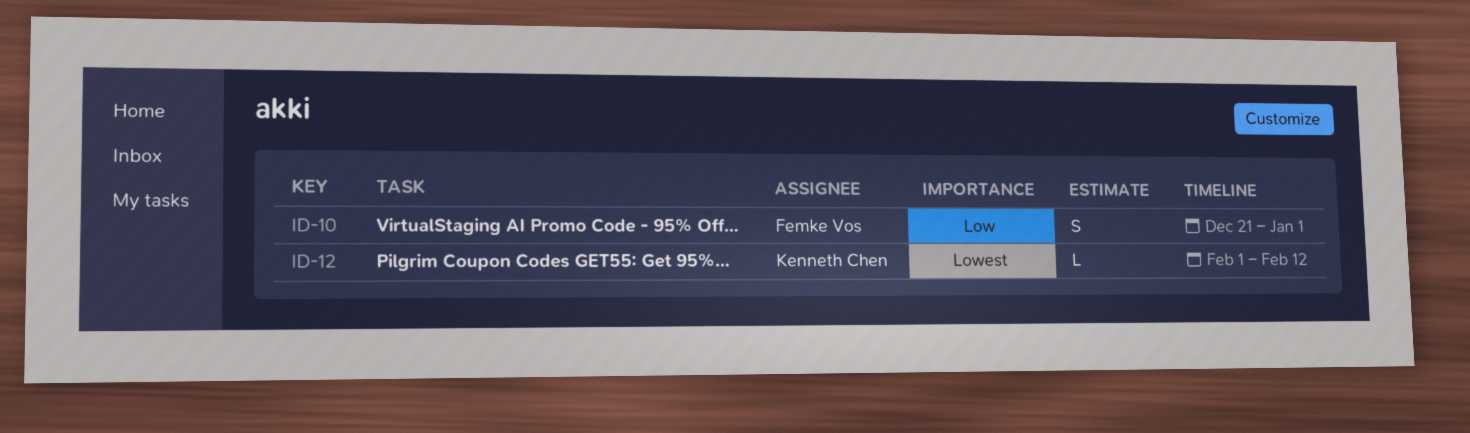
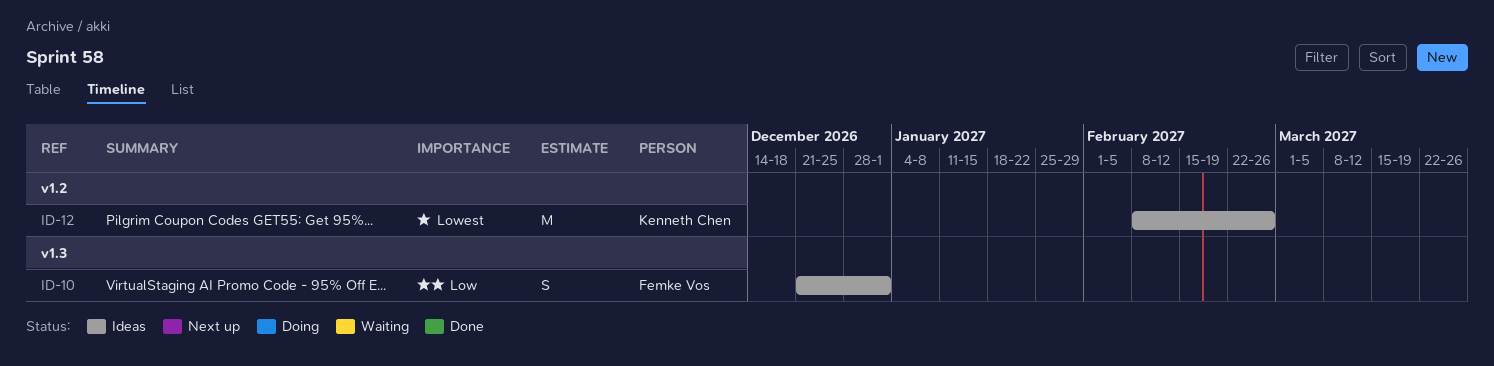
ID-12, estimate: L -> M
ID-12, start: Feb 1 -> Feb 8
ID-12, due: Feb 12 -> Feb 26

